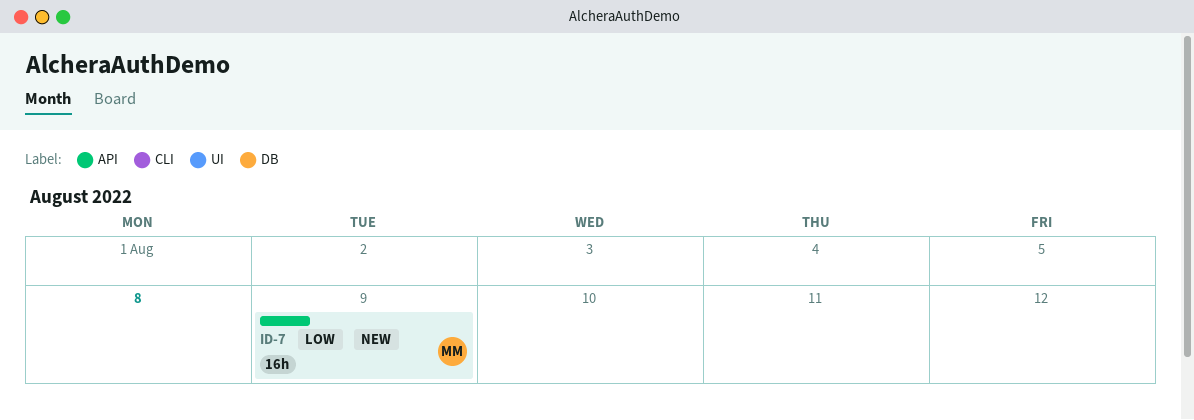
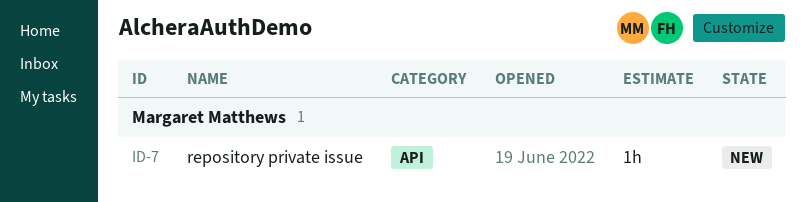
ID-7, estimate: 16h -> 1h

